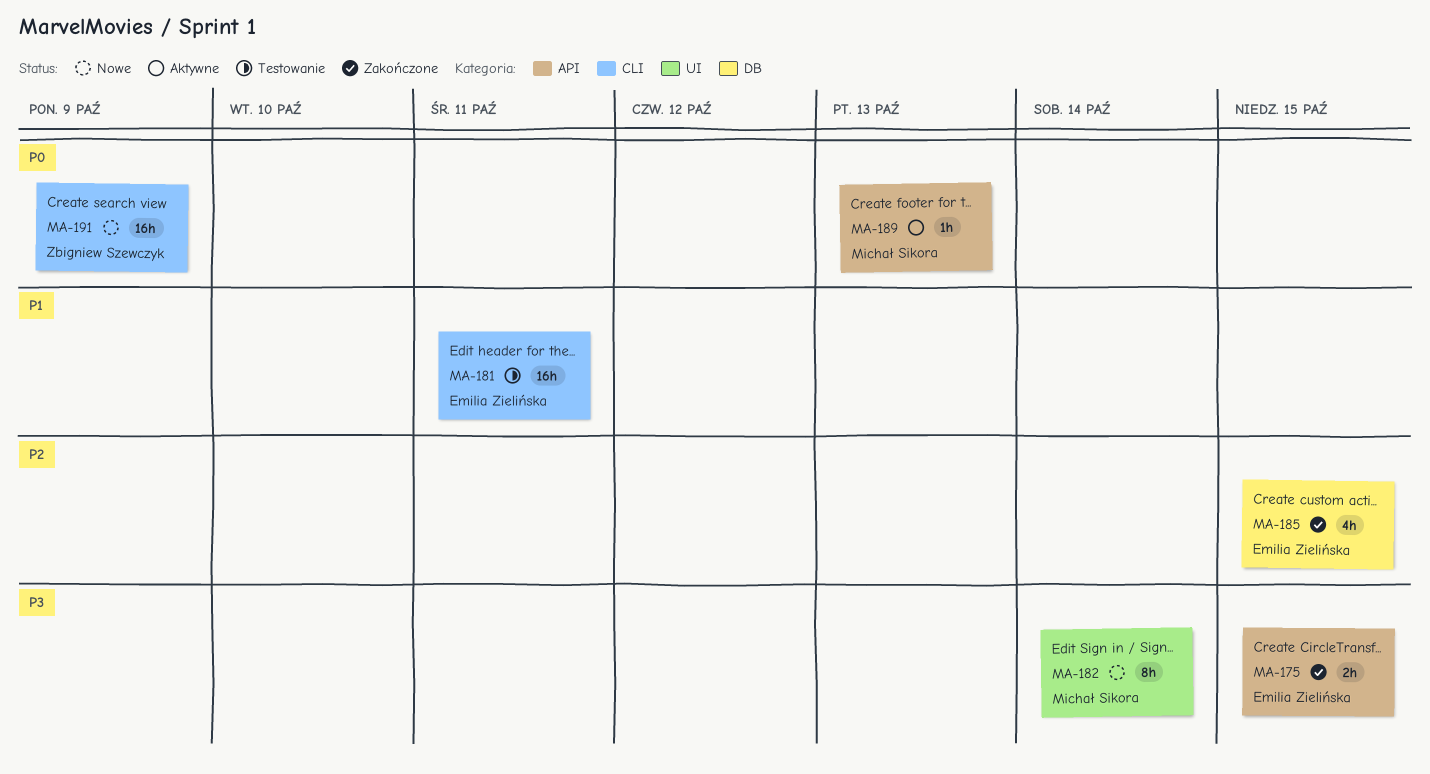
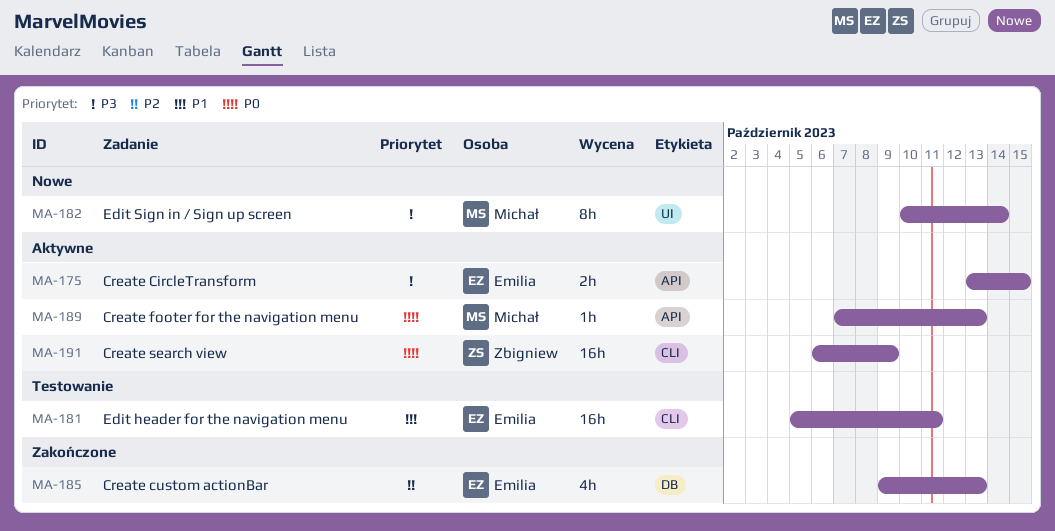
MA-175, status: Zakończone -> Aktywne
MA-185, due: Oct 15 -> Oct 13
MA-191, status: Nowe -> Aktywne

